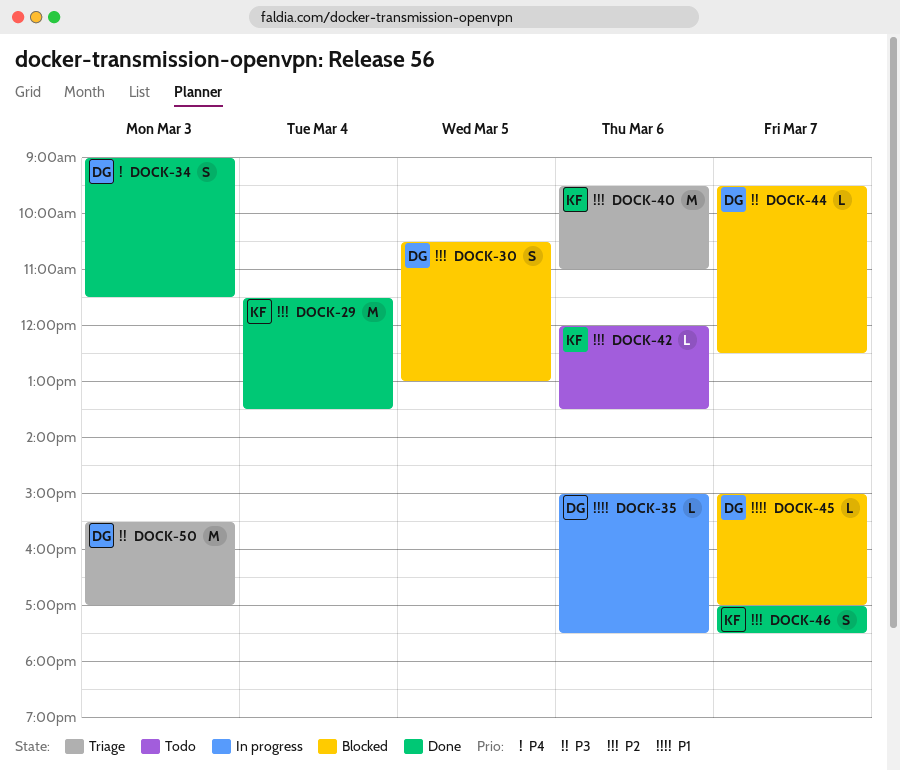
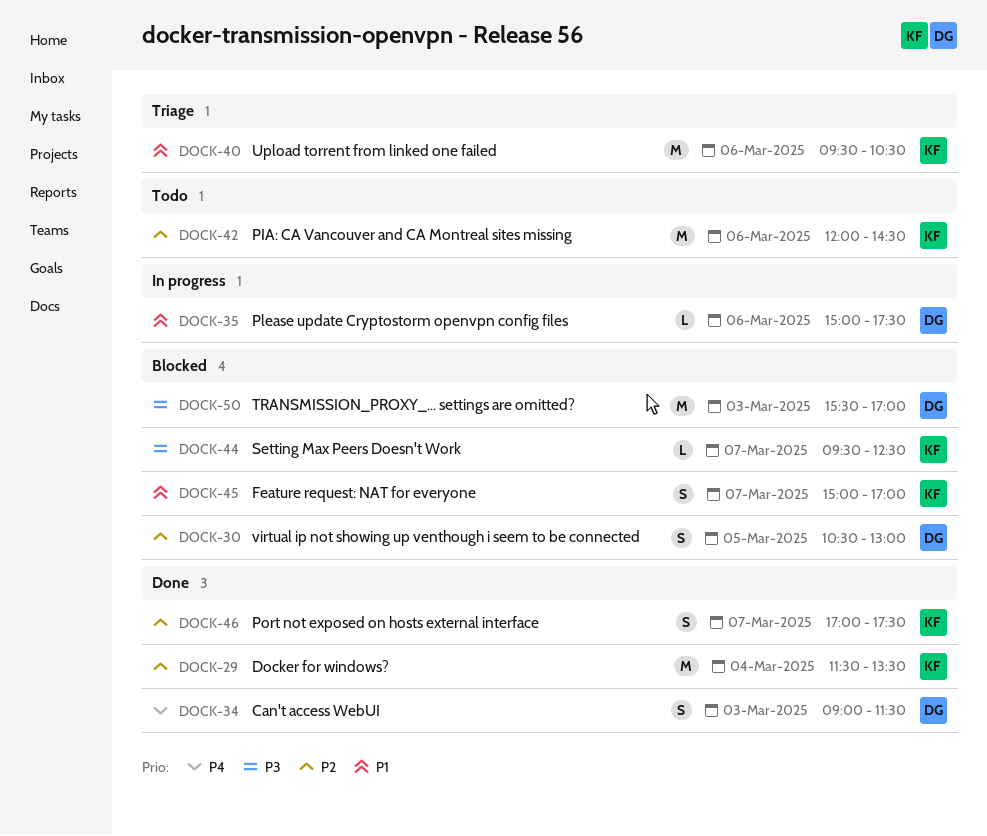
DOCK-40, priority: P2 -> P1
DOCK-40, ends: 11:00 -> 10:30
DOCK-42, estimate: L -> M
DOCK-42, ends: 13:30 -> 14:30
DOCK-44, owner: DG -> KF
DOCK-45, owner: DG -> KF
DOCK-45, estimate: L -> S
DOCK-50, status: Triage -> Blocked

